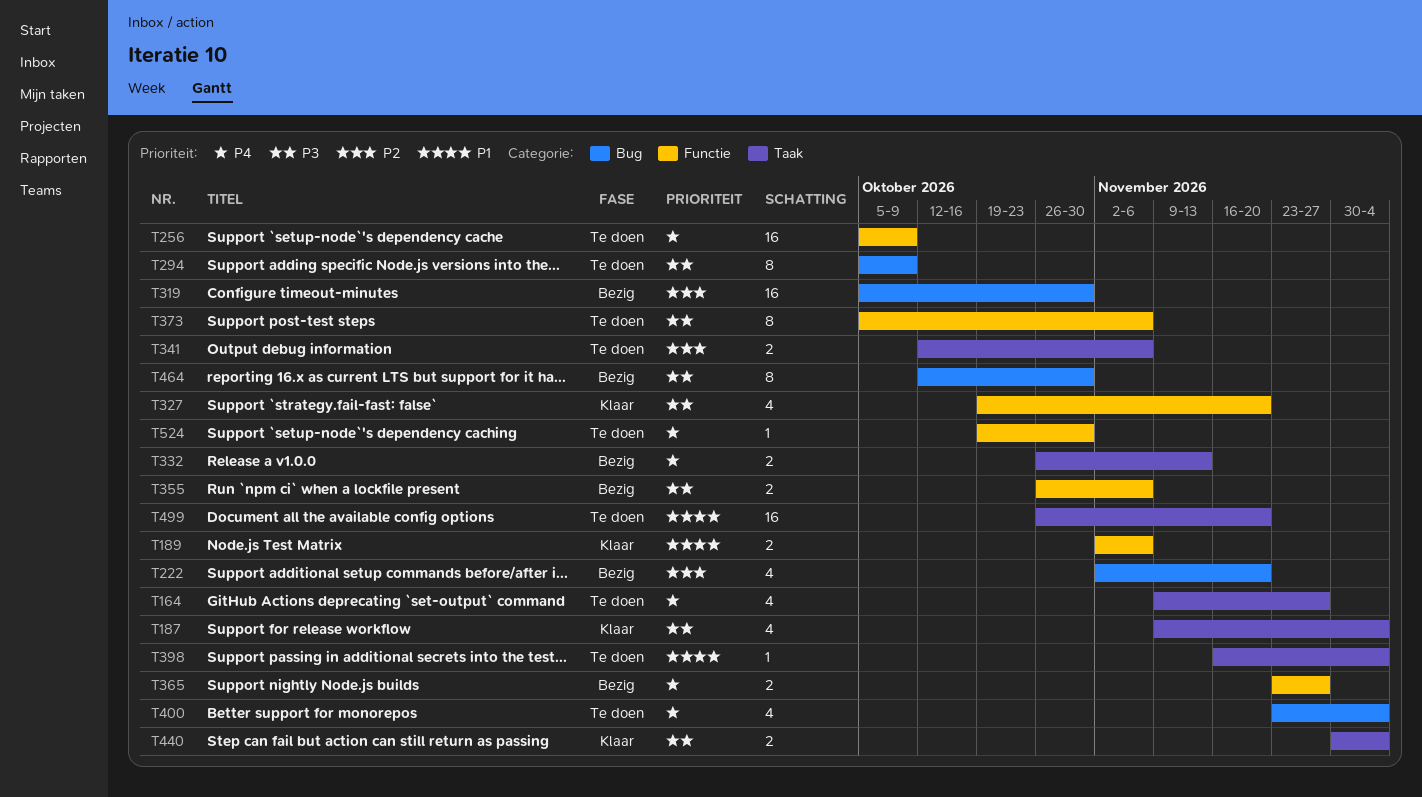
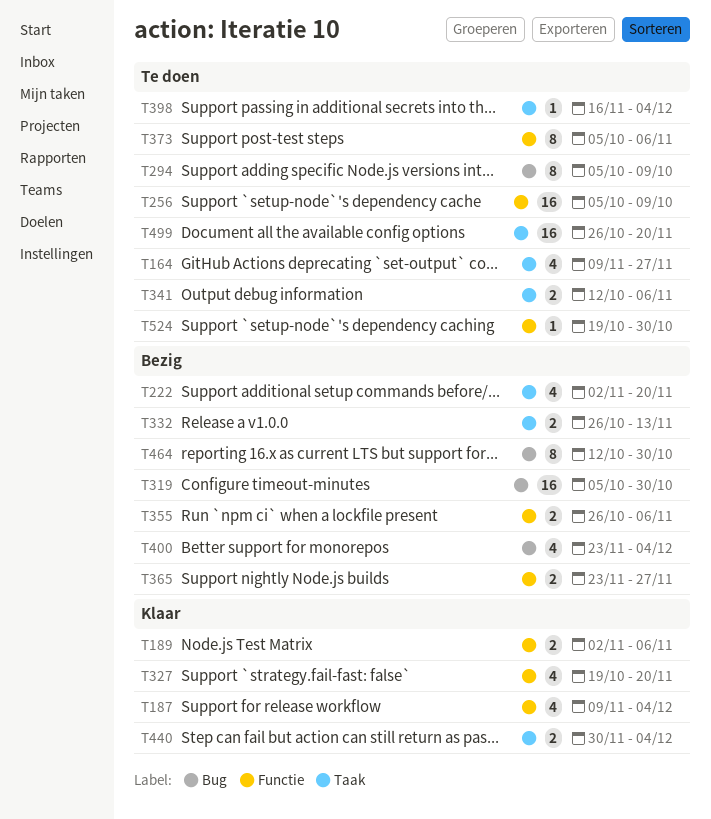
T187, label: Taak -> Functie
T222, label: Bug -> Taak
T400, status: Te doen -> Bezig

